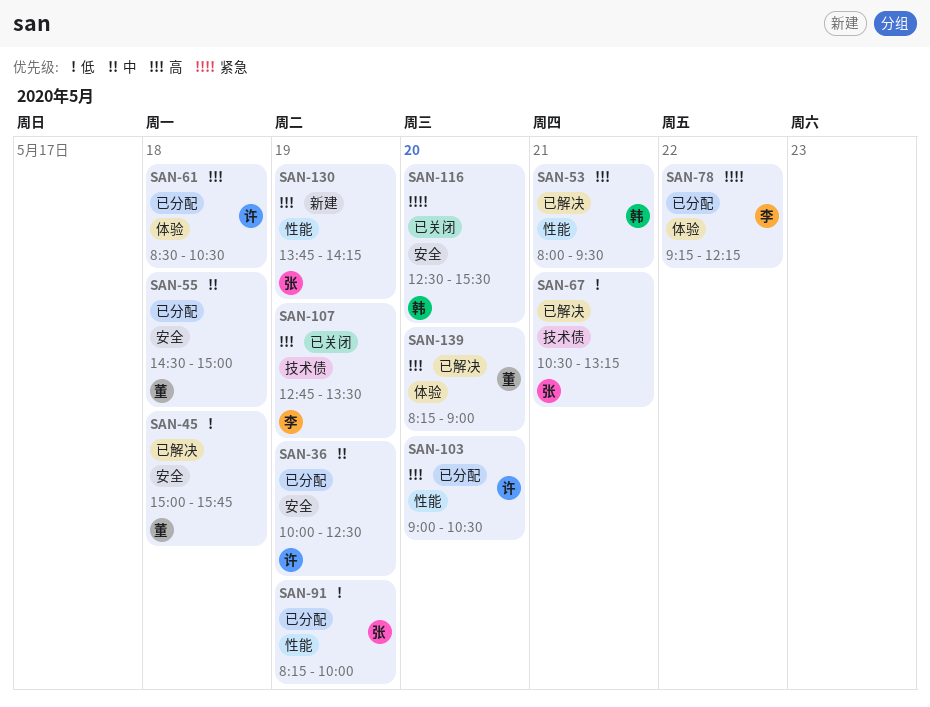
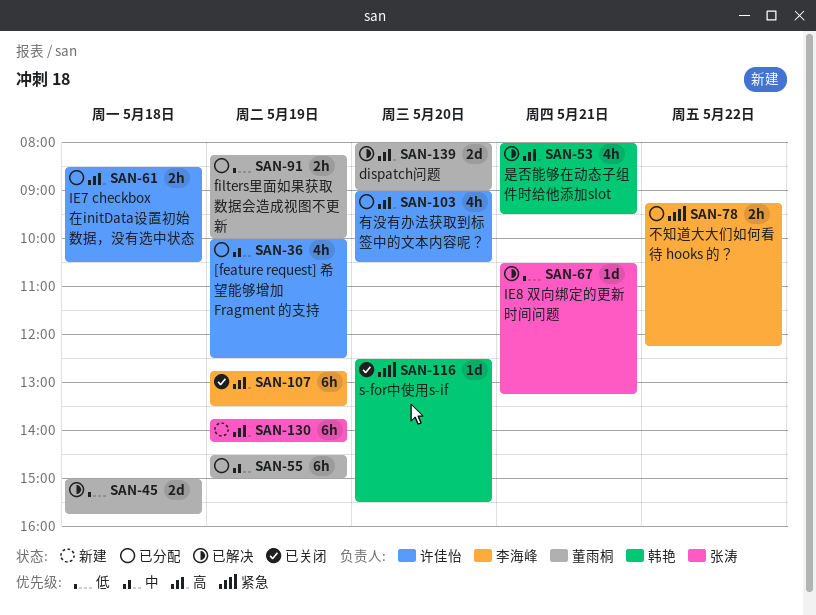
SAN-55, day: May 18 -> May 19
SAN-91, owner: 张涛 -> 董雨桐
SAN-139, begins: 08:15 -> 08:00

